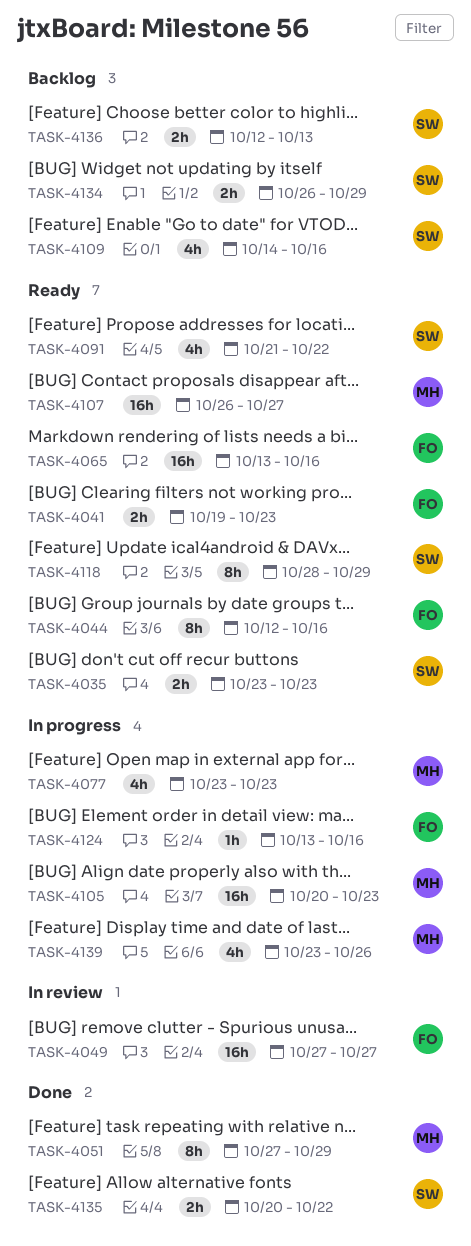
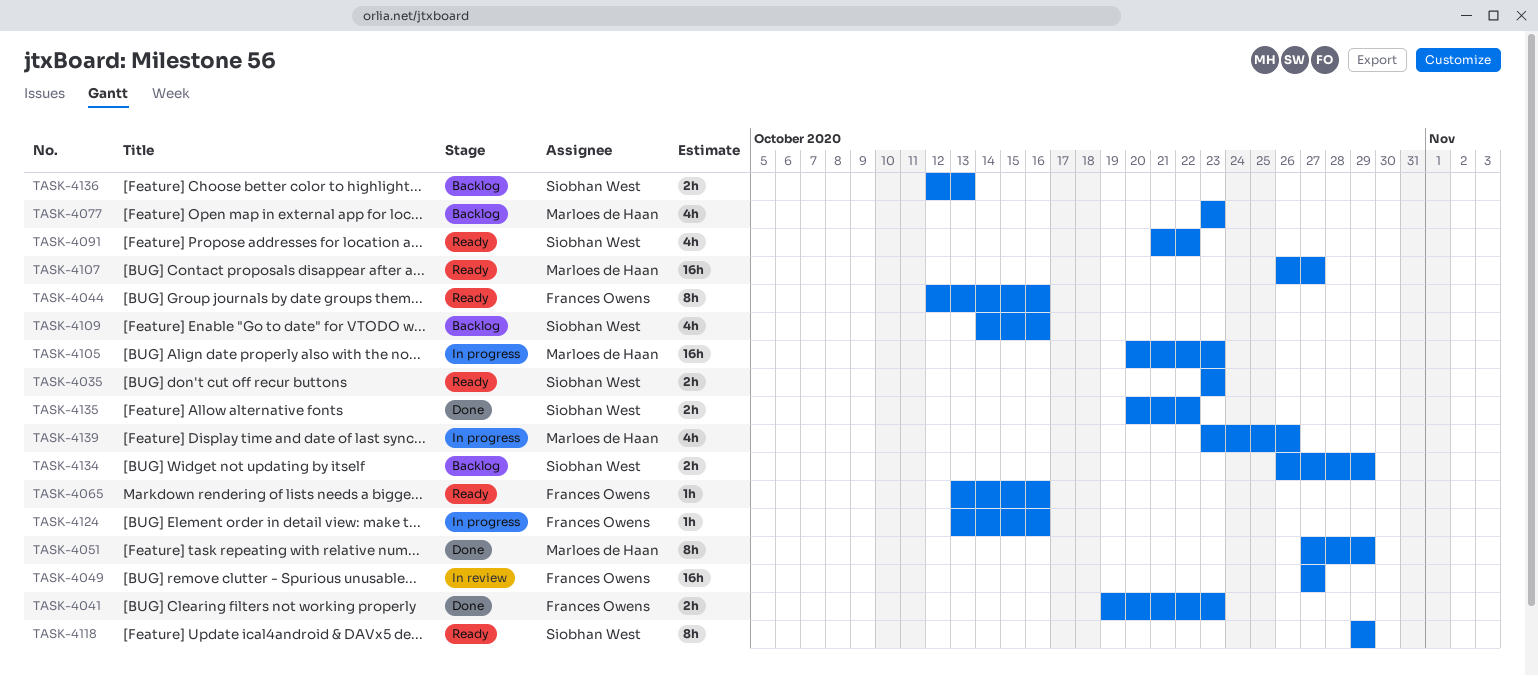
TASK-4041, status: Ready -> Done
TASK-4065, estimate: 16h -> 1h
TASK-4077, status: In progress -> Backlog
TASK-4118, start: Oct 28 -> Oct 29

